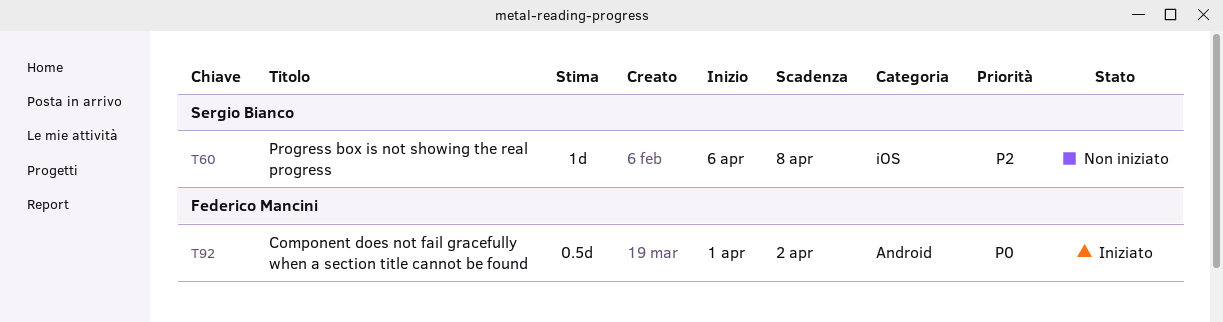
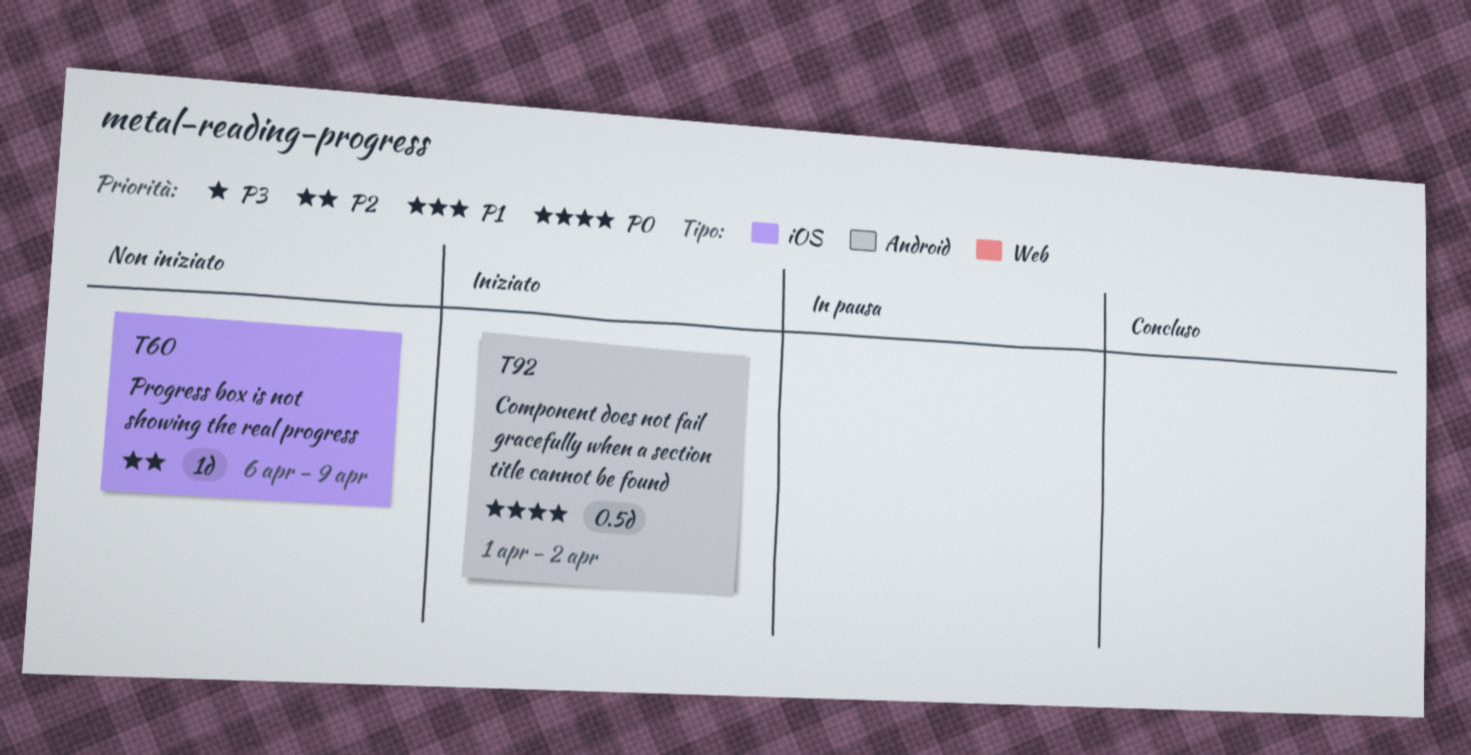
T60, due: Apr 8 -> Apr 9

